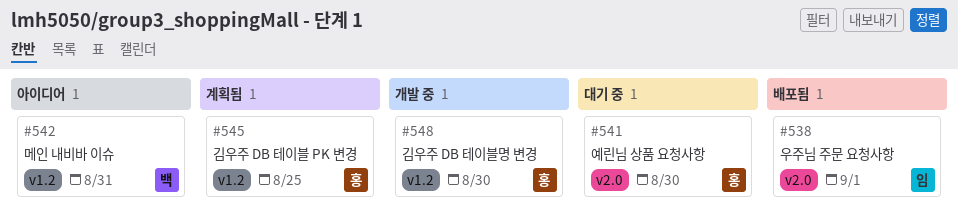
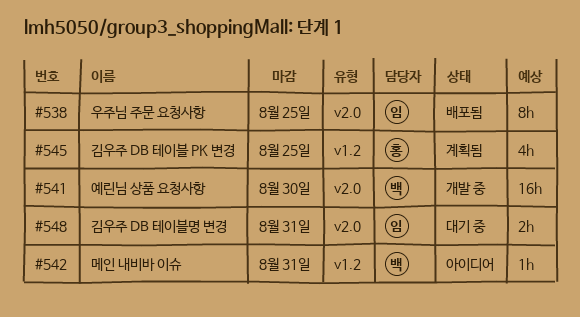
#538, due: Sep 1 -> Aug 25
#541, status: 대기 중 -> 개발 중
#541, owner: 홍 -> 백
#548, status: 개발 중 -> 대기 중
#548, owner: 홍 -> 임
#548, label: v1.2 -> v2.0
#548, due: Aug 30 -> Aug 31

